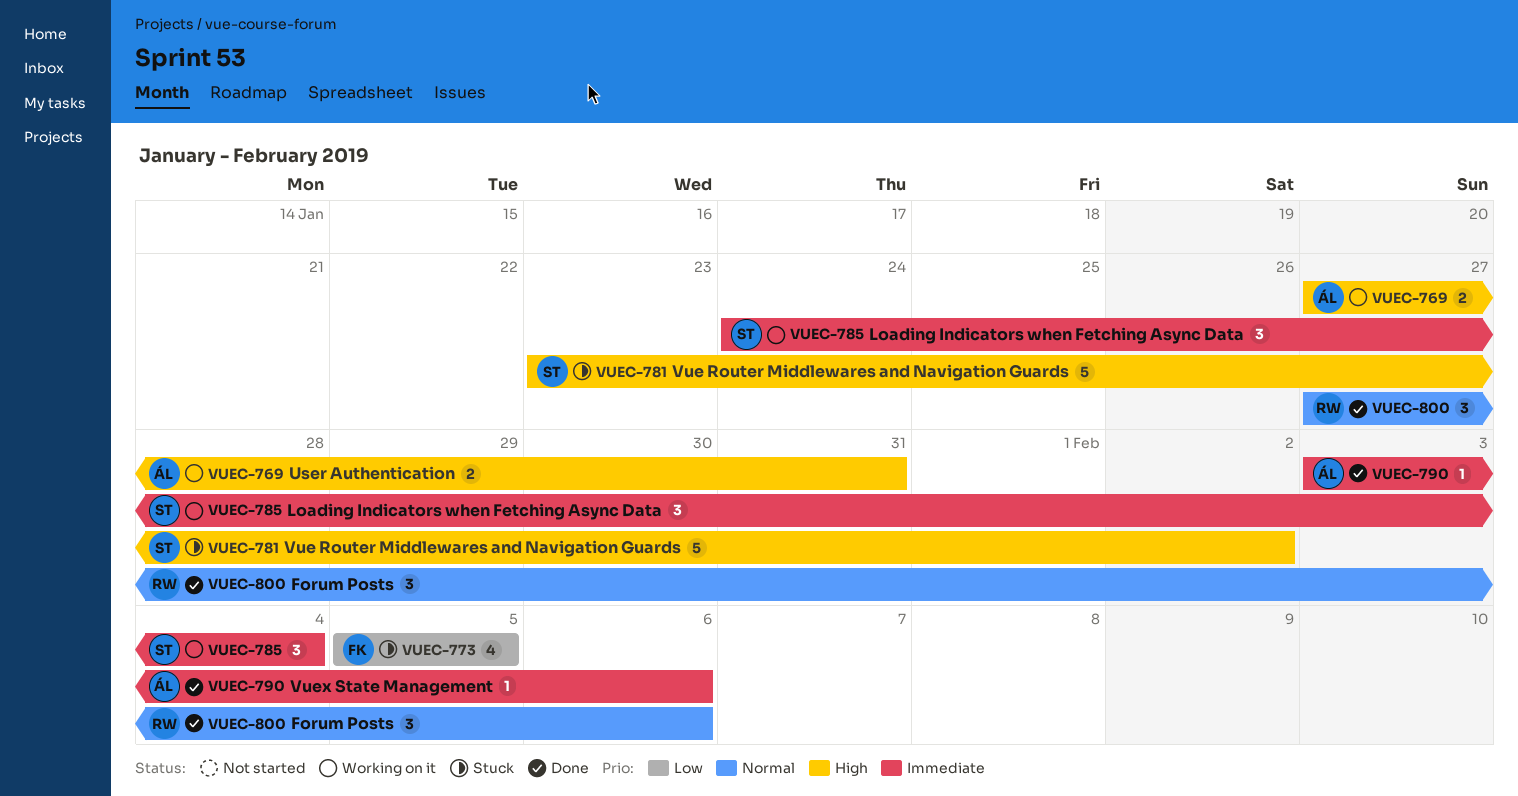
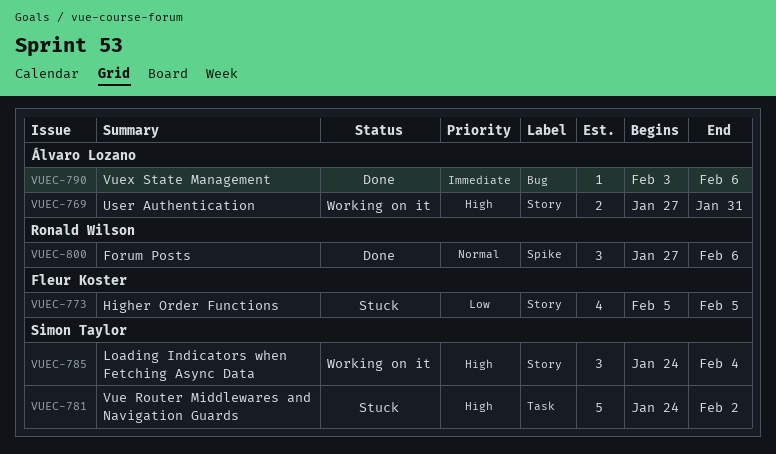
VUEC-781, start: Jan 23 -> Jan 24
VUEC-785, priority: Immediate -> High

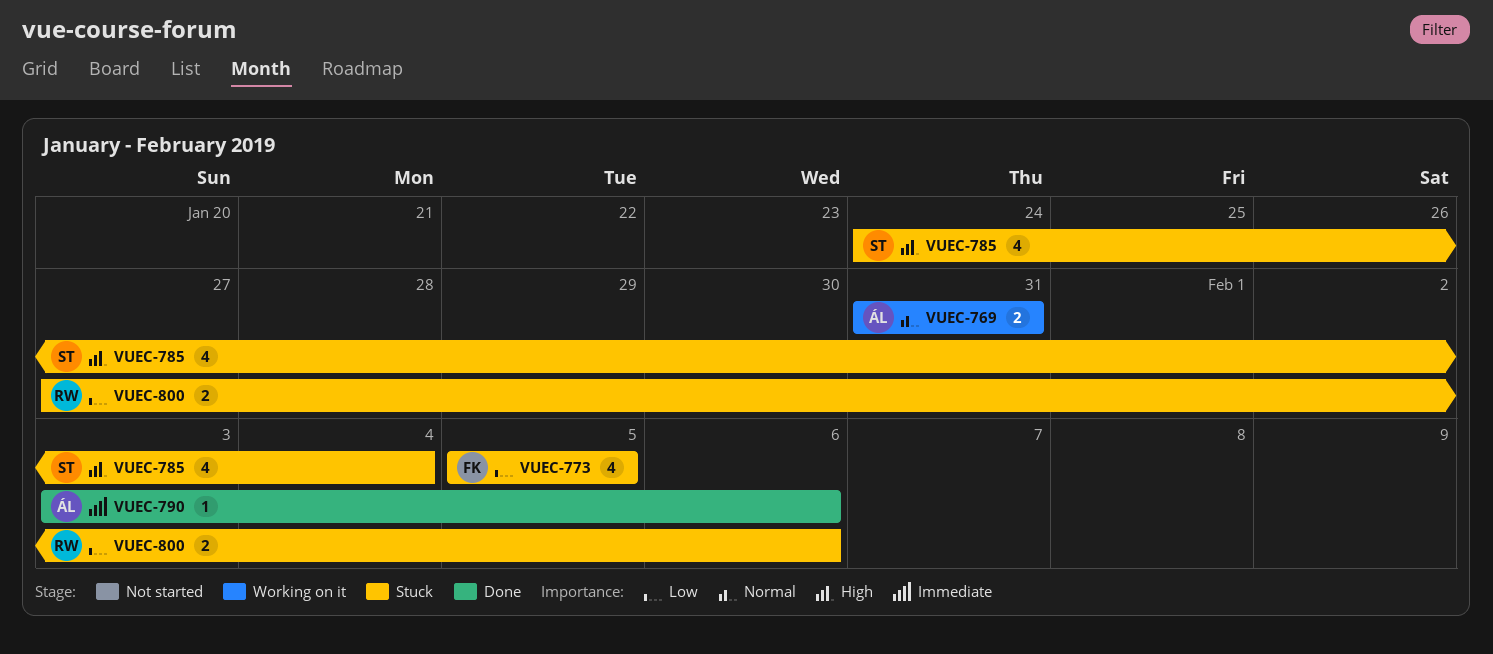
VUEC-769, priority: High -> Normal
VUEC-769, start: Jan 27 -> Jan 31
VUEC-781: present -> none
VUEC-785, status: Working on it -> Stuck
VUEC-785, estimate: 3 -> 4
VUEC-800, status: Done -> Stuck
VUEC-800, priority: Normal -> Low
VUEC-800, estimate: 3 -> 2

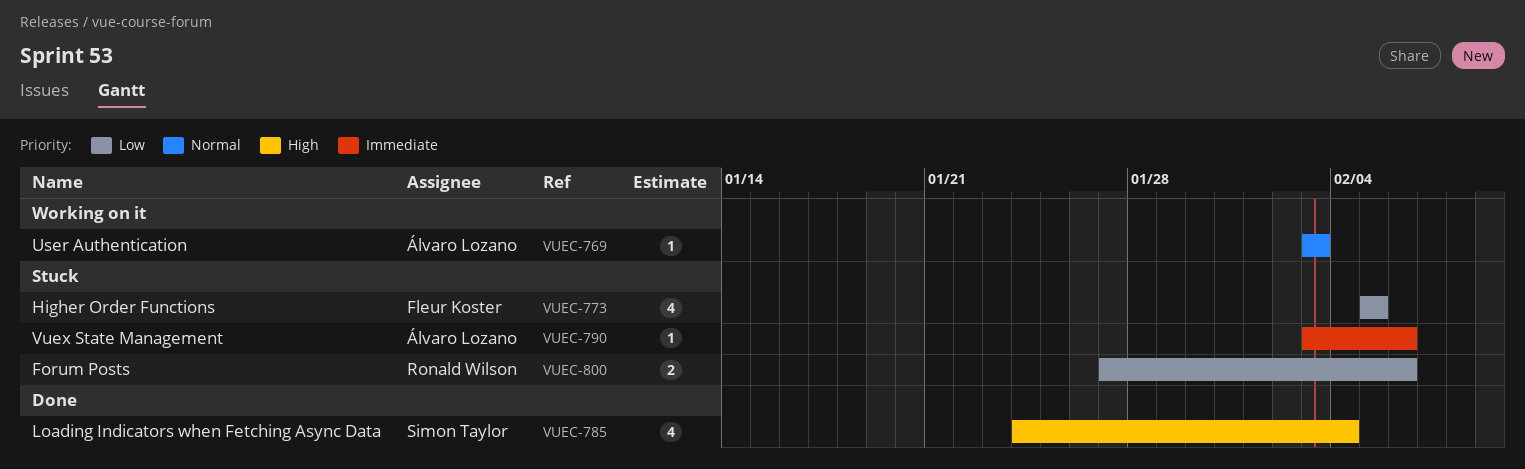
VUEC-769, estimate: 2 -> 1
VUEC-769, start: Jan 31 -> Feb 3
VUEC-769, due: Jan 31 -> Feb 3
VUEC-785, status: Stuck -> Done
VUEC-790, status: Done -> Stuck

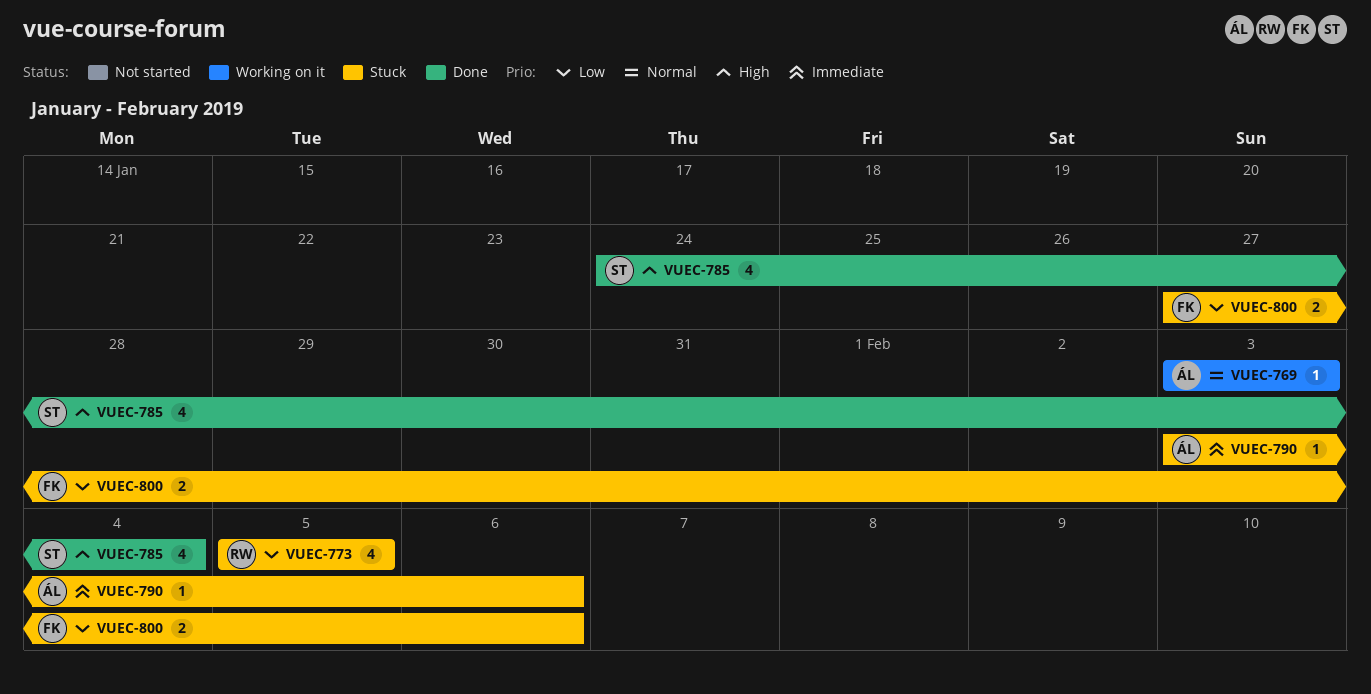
VUEC-773, owner: Fleur Koster -> Ronald Wilson
VUEC-800, owner: Ronald Wilson -> Fleur Koster

